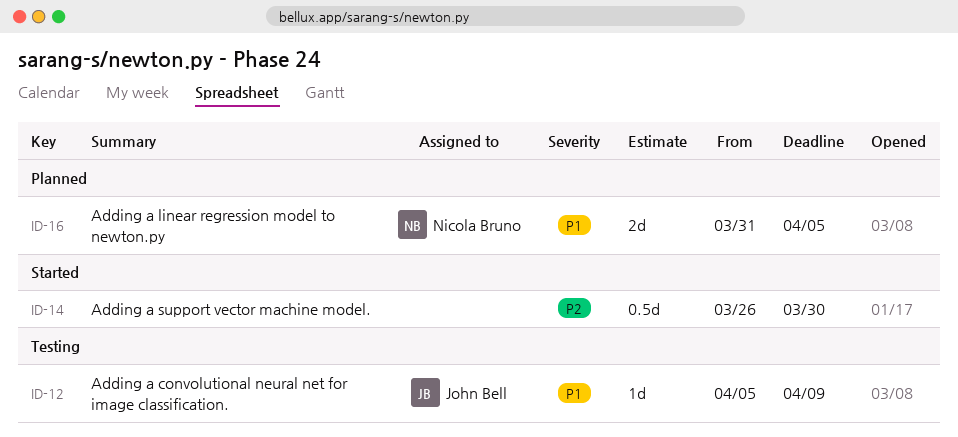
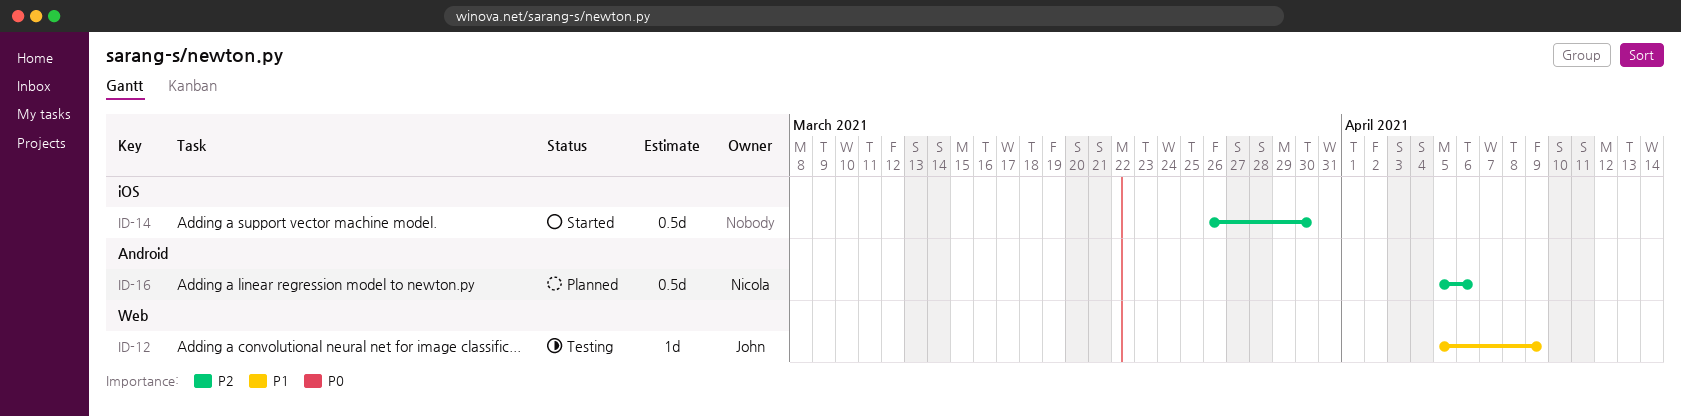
ID-16, priority: P1 -> P2
ID-16, estimate: 2d -> 0.5d
ID-16, start: Mar 31 -> Apr 5
ID-16, due: Apr 5 -> Apr 6

